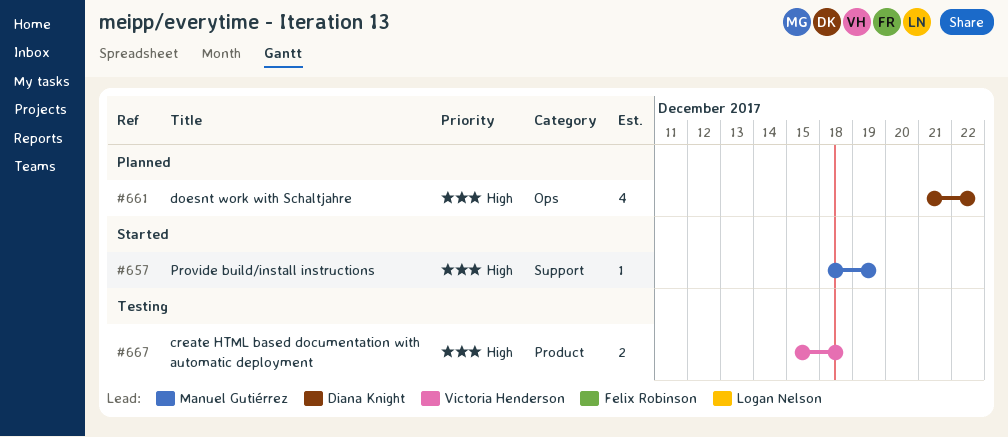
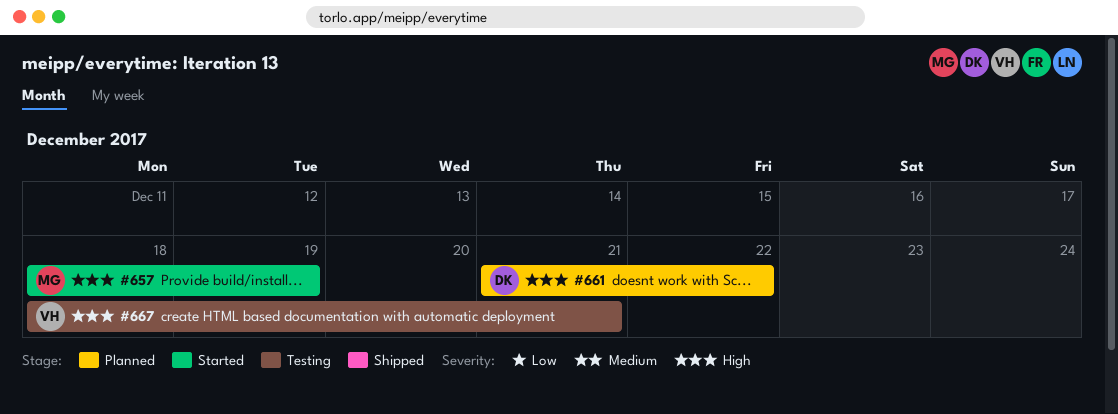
#667, start: Dec 15 -> Dec 18
#667, due: Dec 18 -> Dec 21

